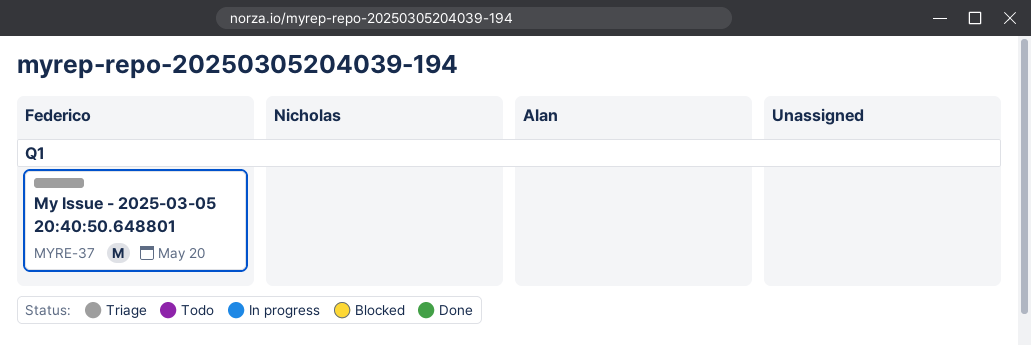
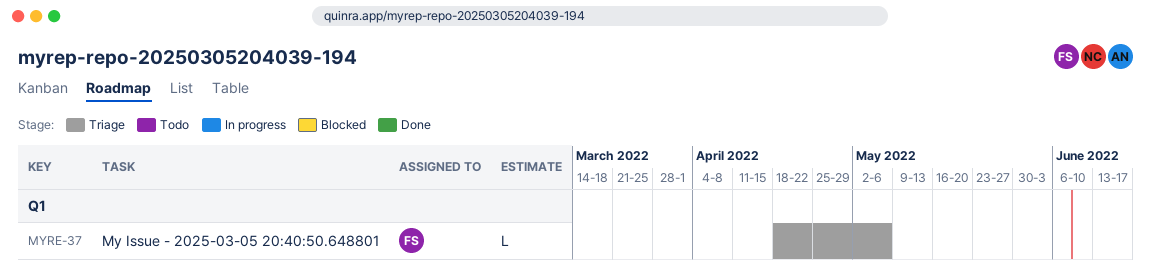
MYRE-37, estimate: M -> L
MYRE-37, due: May 20 -> May 6

